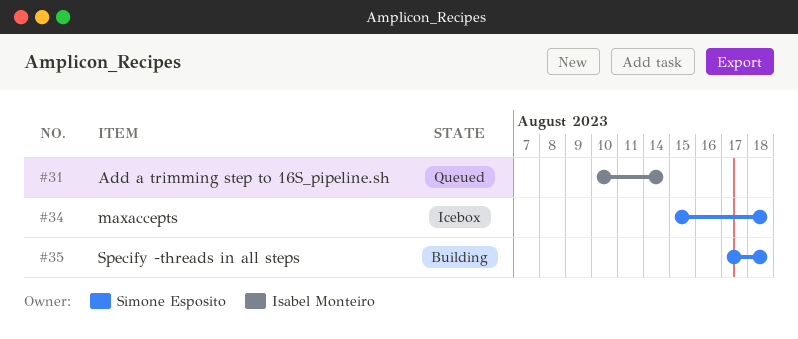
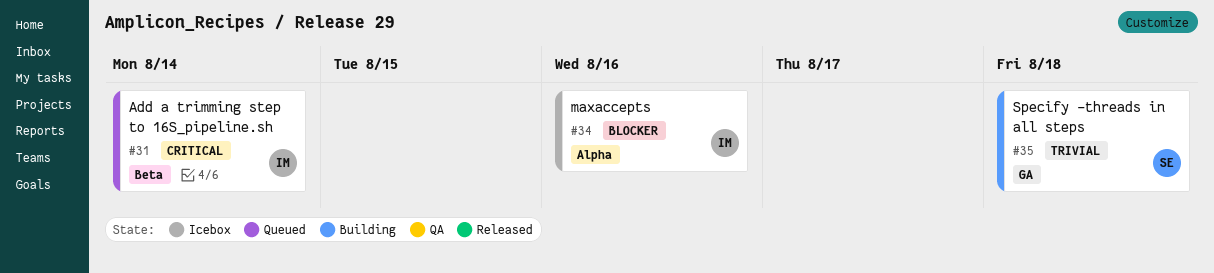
#34, owner: Simone Esposito -> Isabel Monteiro
#34, due: Aug 18 -> Aug 16

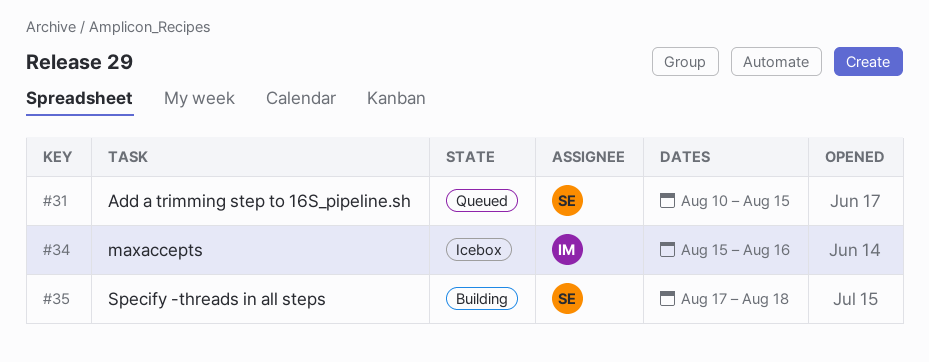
#31, owner: IM -> SE
#31, due: Aug 14 -> Aug 15

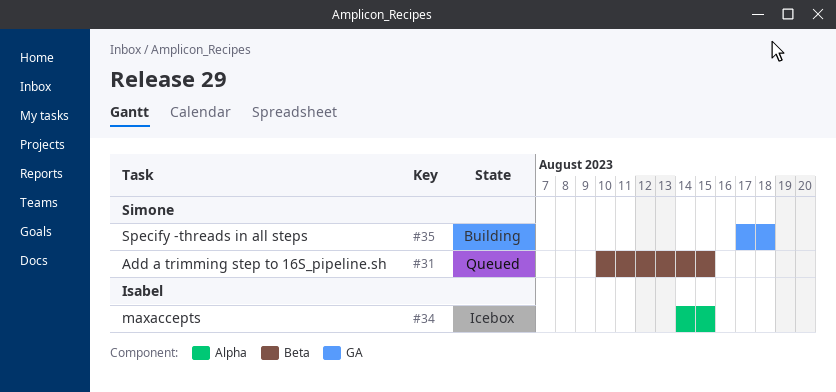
#34, start: Aug 15 -> Aug 14
#34, due: Aug 16 -> Aug 15

